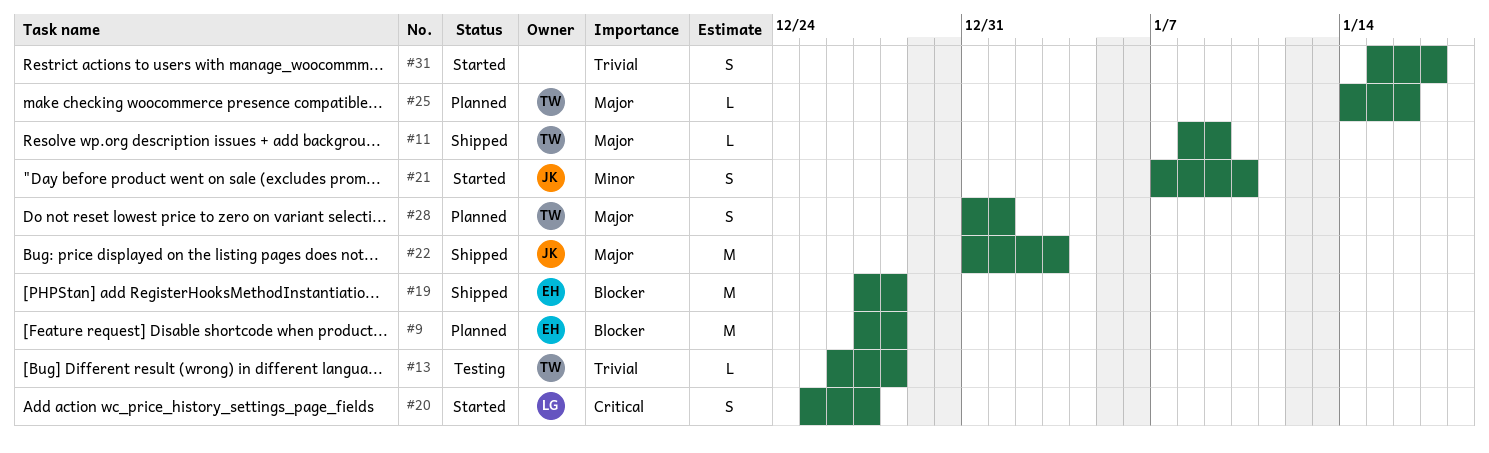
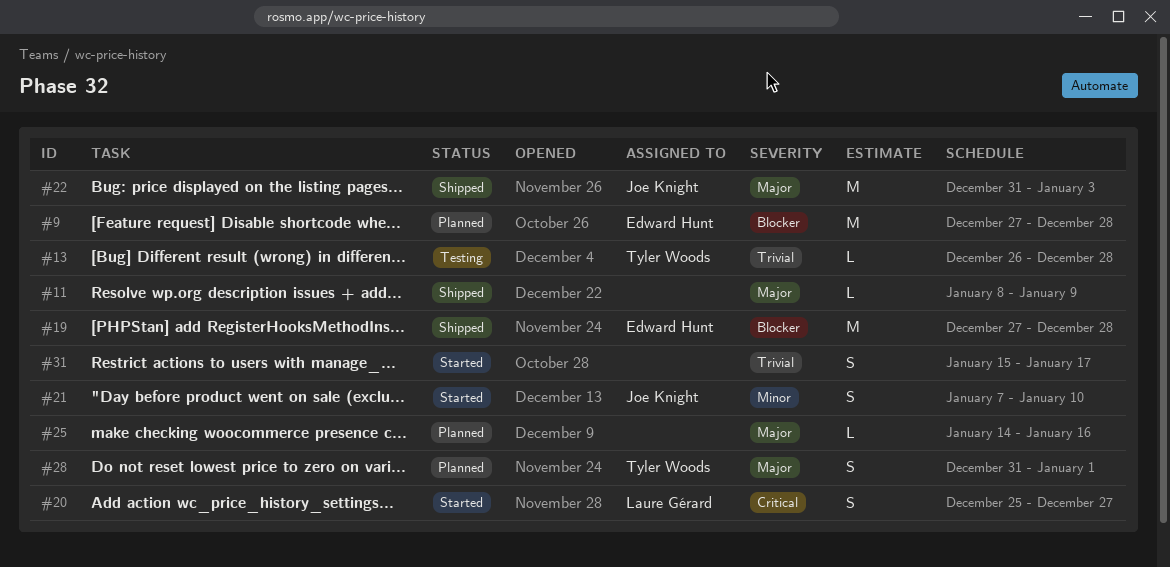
#11, owner: Tyler Woods -> none
#25, owner: Tyler Woods -> none

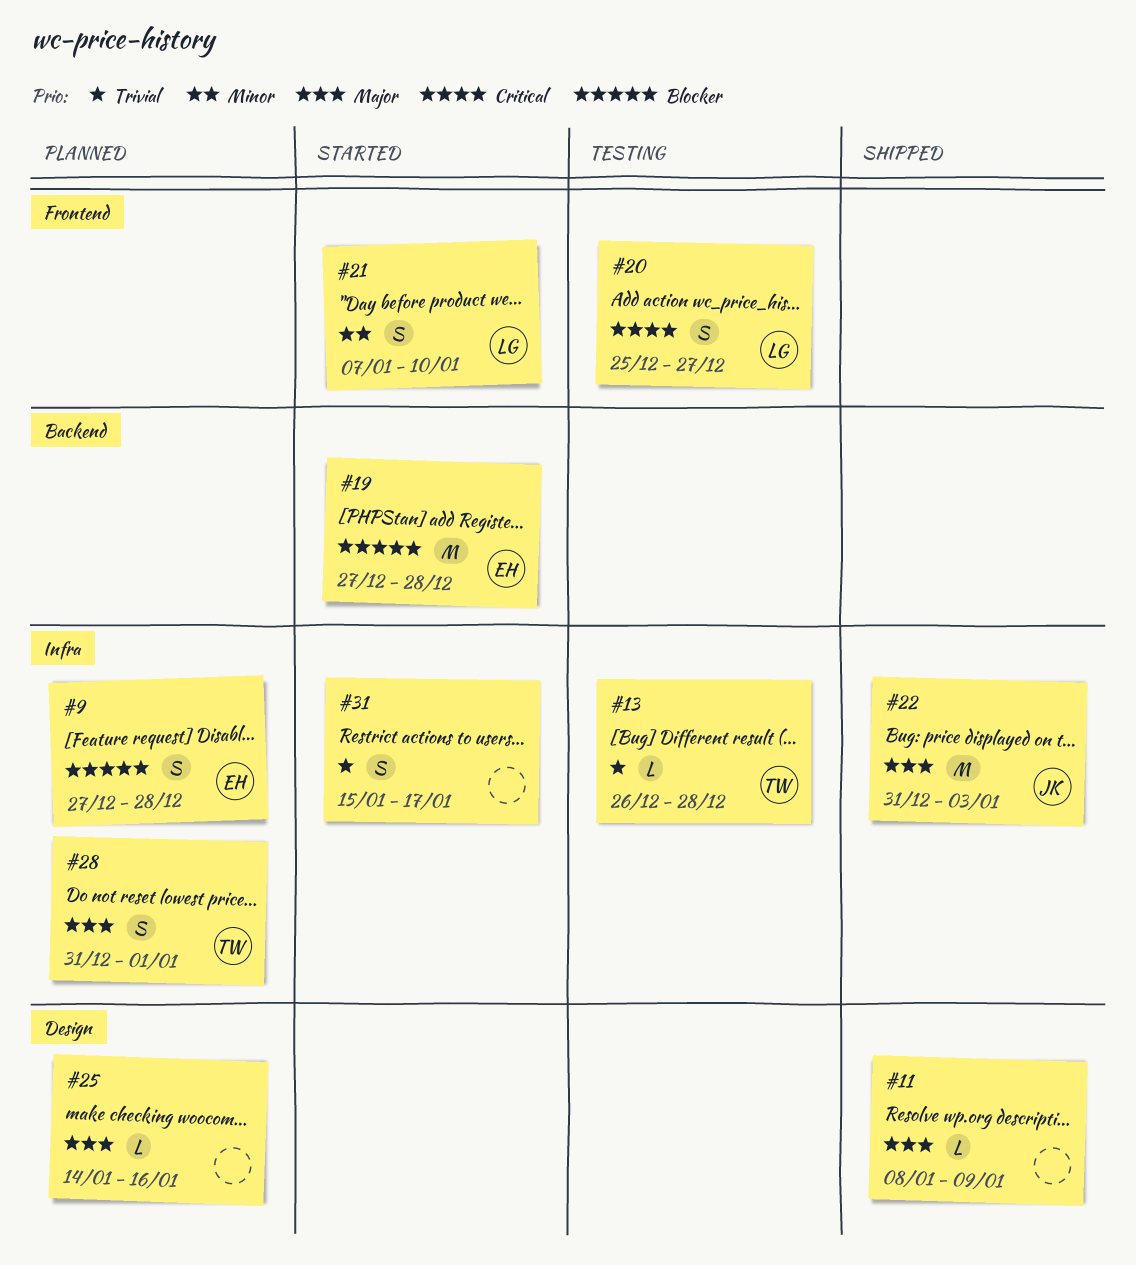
#9, estimate: M -> S
#19, status: Shipped -> Started
#20, status: Started -> Testing
#21, owner: Joe Knight -> Laure Gérard

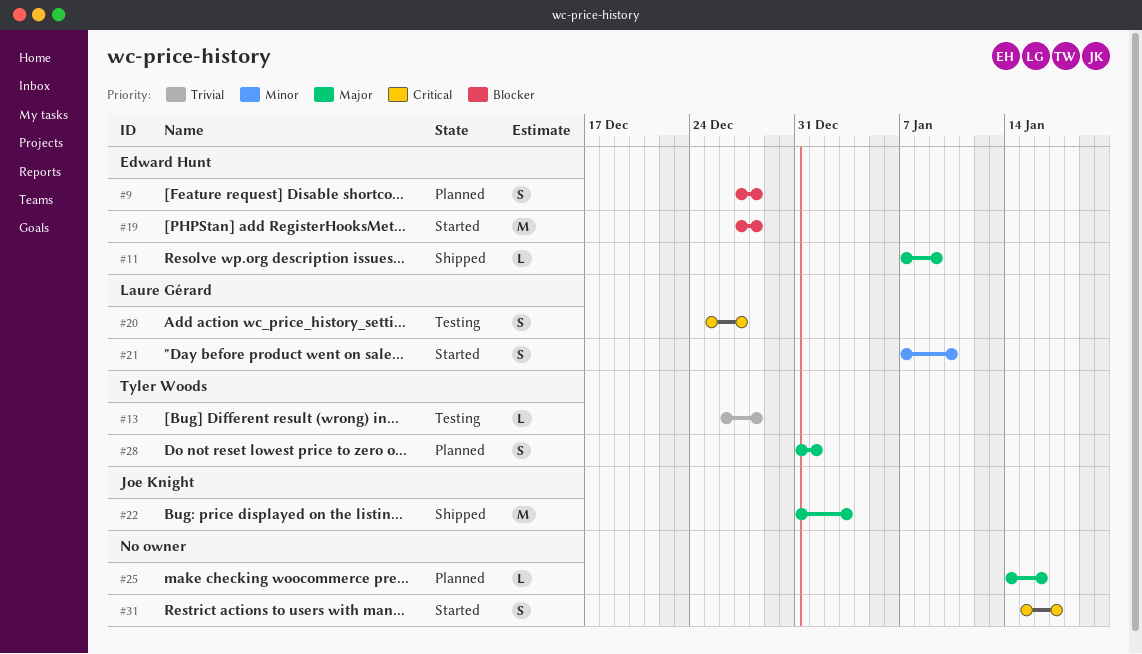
#11, owner: none -> Edward Hunt
#11, start: Jan 8 -> Jan 7
#31, priority: Trivial -> Critical

